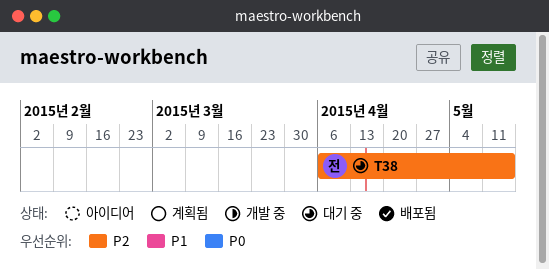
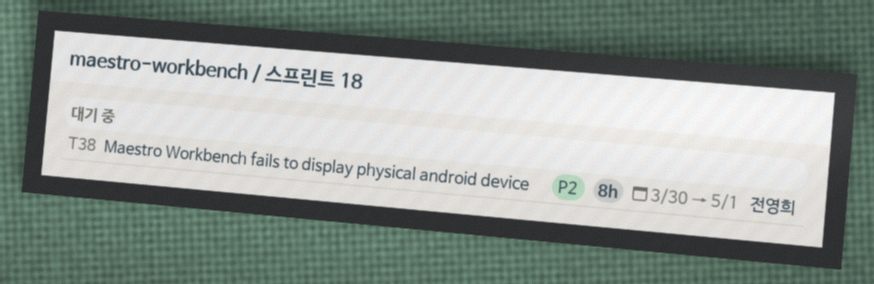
T38, start: Apr 6 -> Mar 30
T38, due: May 15 -> May 1

